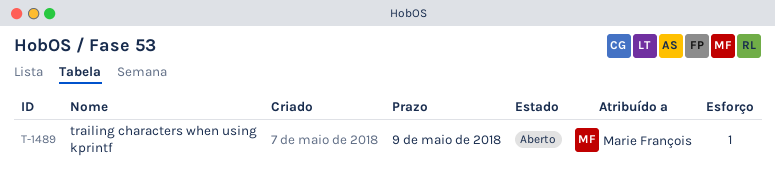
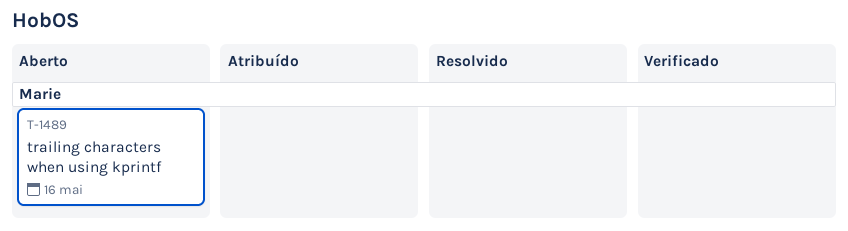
T-1489, due: May 9 -> May 16

